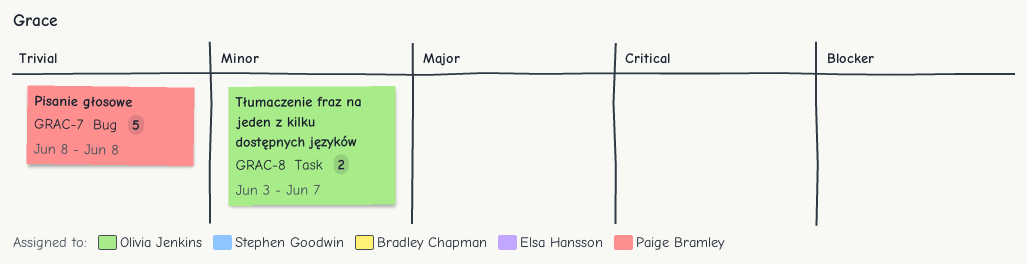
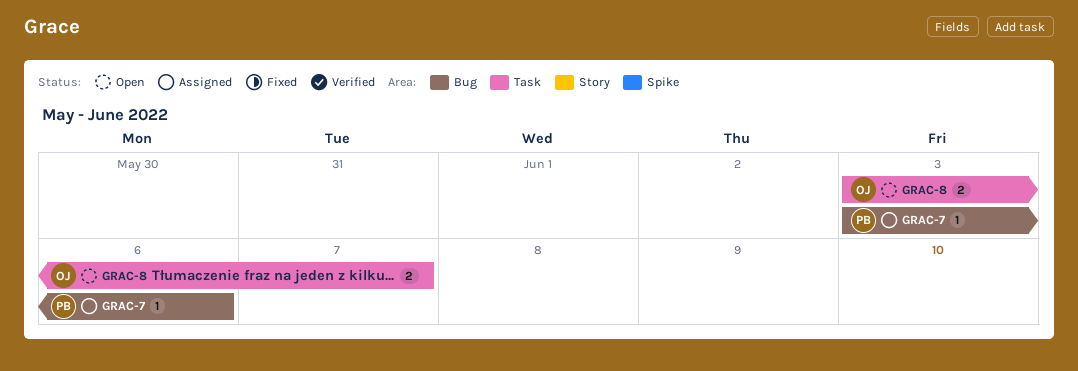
GRAC-7, estimate: 5 -> 1
GRAC-7, start: Jun 8 -> Jun 3
GRAC-7, due: Jun 8 -> Jun 6

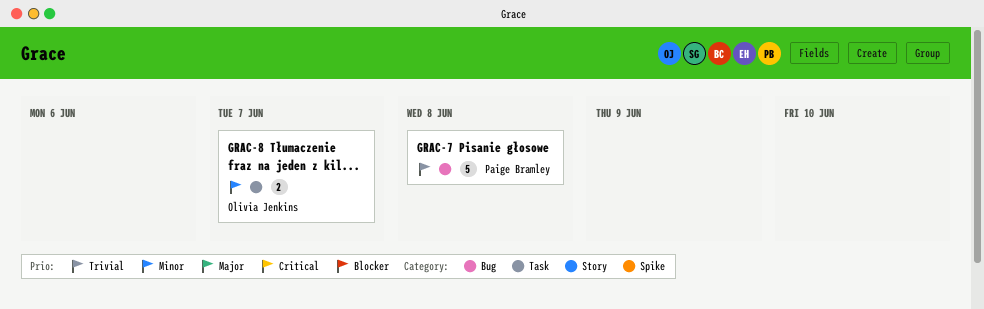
GRAC-7, estimate: 1 -> 5
GRAC-7, due: Jun 6 -> Jun 8

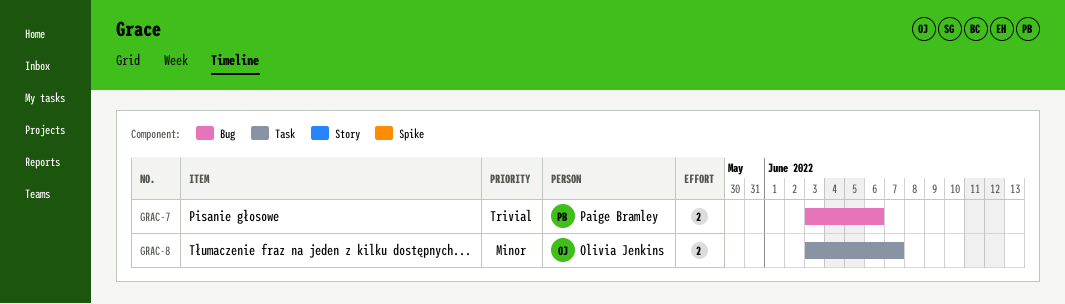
GRAC-7, estimate: 5 -> 2
GRAC-7, due: Jun 8 -> Jun 6

